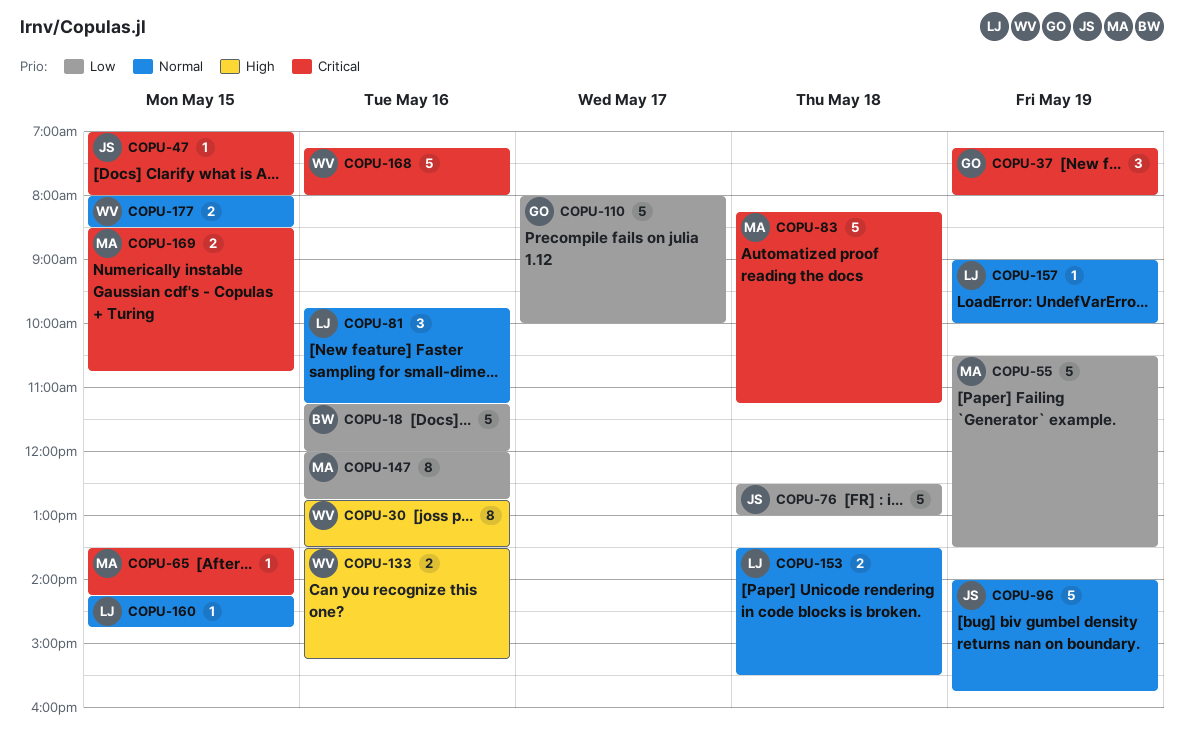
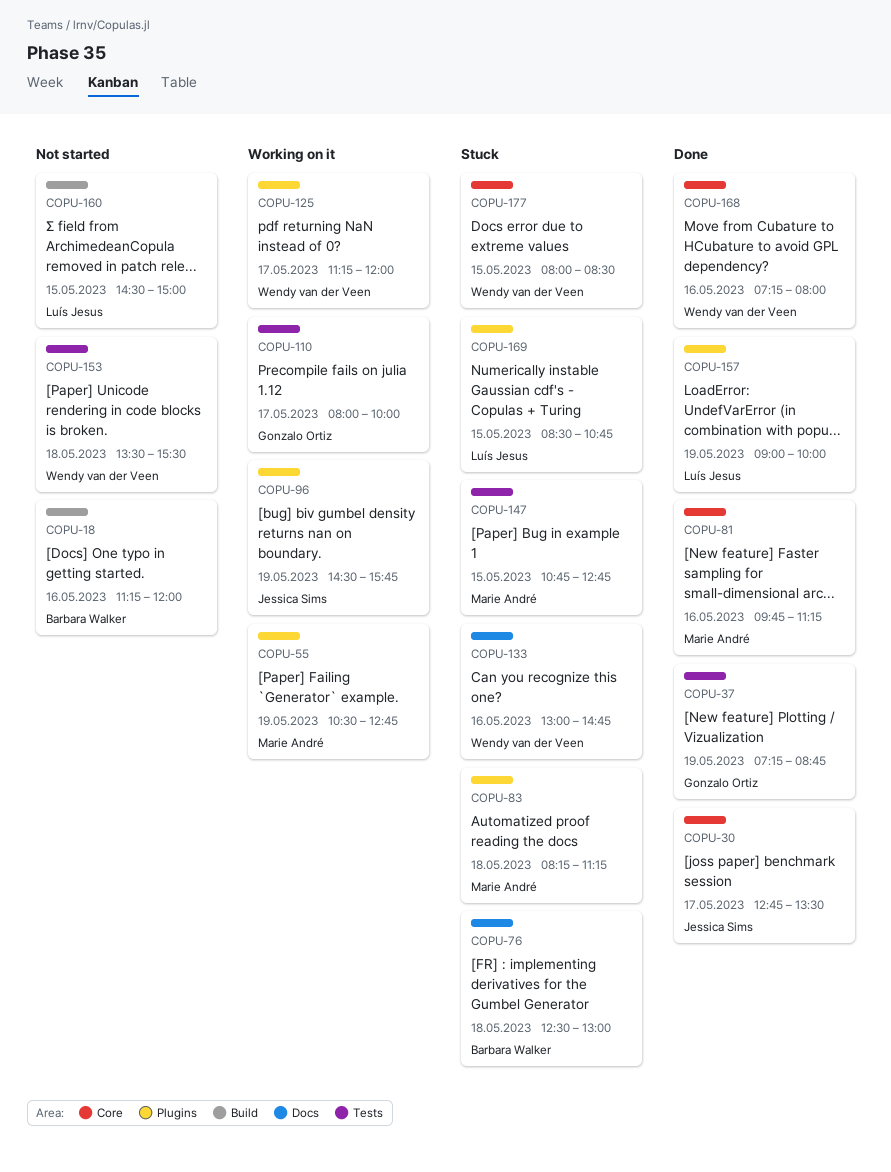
COPU-30, owner: Wendy van der Veen -> Jessica Sims
COPU-30, day: May 16 -> May 17
COPU-37, ends: 08:00 -> 08:45
COPU-47: present -> none
COPU-55, ends: 13:30 -> 12:45
COPU-65: present -> none
COPU-76, owner: Jessica Sims -> Barbara Walker
COPU-81, owner: Luís Jesus -> Marie André
COPU-96, begins: 14:00 -> 14:30
COPU-125: none -> present
COPU-133, begins: 13:30 -> 13:00
COPU-133, ends: 15:15 -> 14:45
COPU-147, day: May 16 -> May 15
COPU-147, begins: 12:00 -> 10:45
COPU-153, owner: Luís Jesus -> Wendy van der Veen
COPU-160, begins: 14:15 -> 14:30
COPU-160, ends: 14:45 -> 15:00
COPU-169, owner: Marie André -> Luís Jesus

